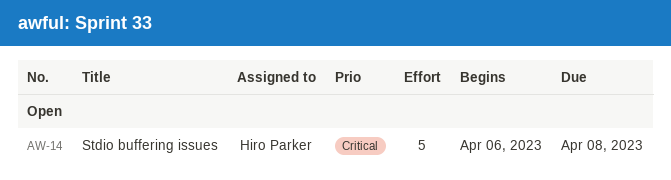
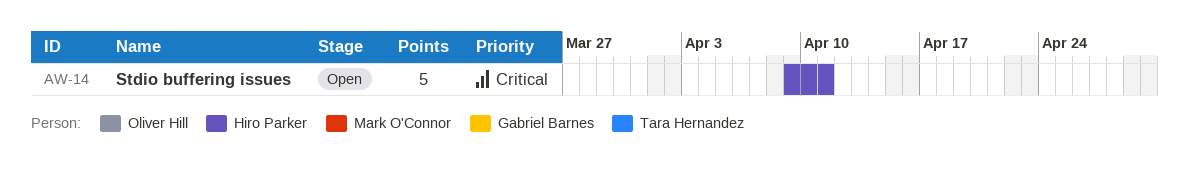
AW-14, start: Apr 6 -> Apr 9
AW-14, due: Apr 8 -> Apr 11

